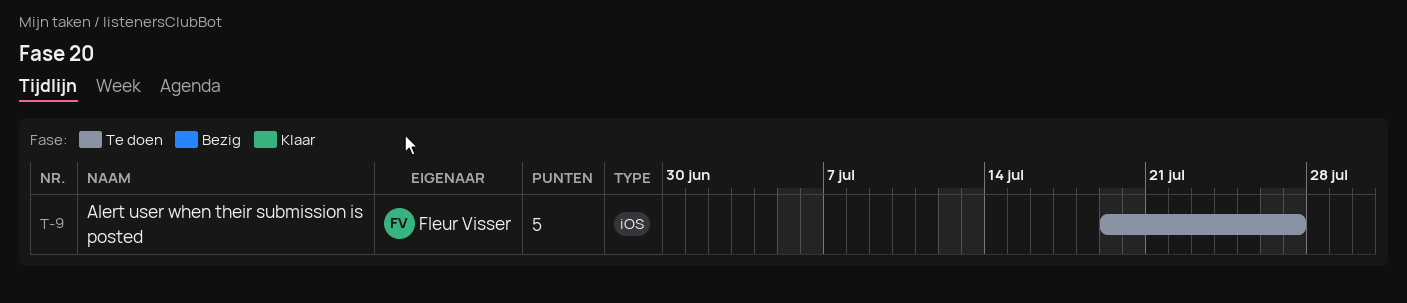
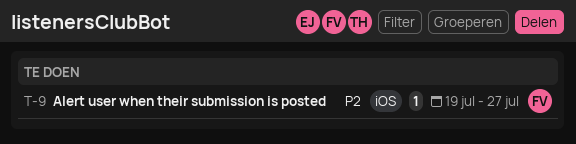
T-9, estimate: 5 -> 1

